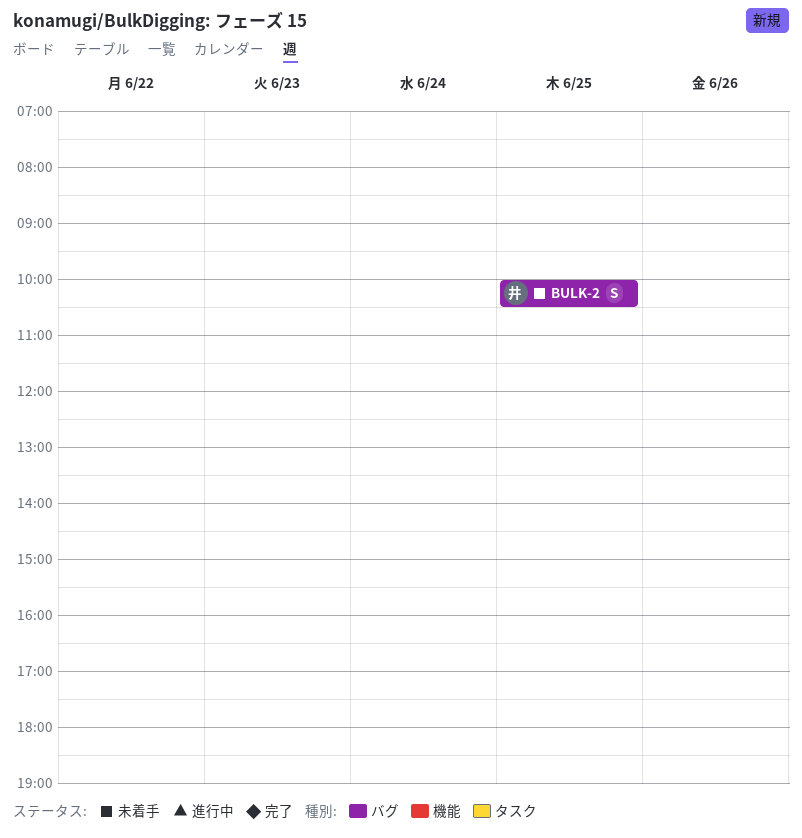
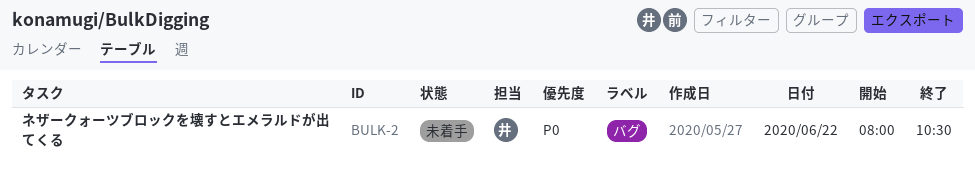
BULK-2, day: Jun 25 -> Jun 22
BULK-2, begins: 10:00 -> 08:00

